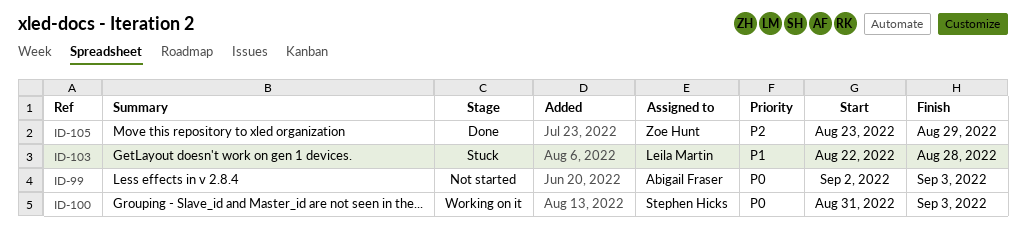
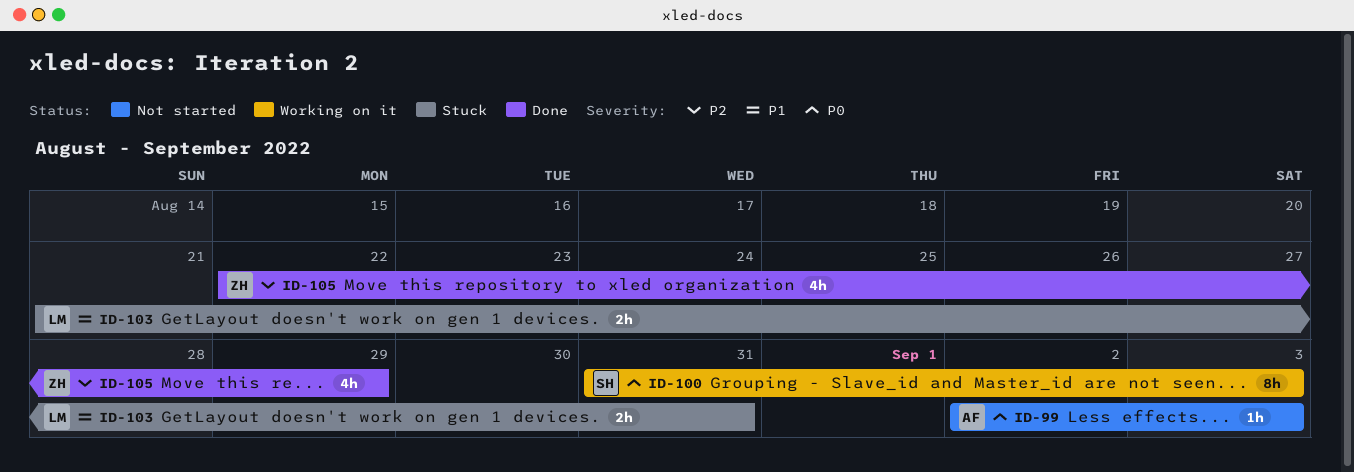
ID-103, start: Aug 22 -> Aug 21
ID-103, due: Aug 28 -> Aug 31
ID-105, start: Aug 23 -> Aug 22

